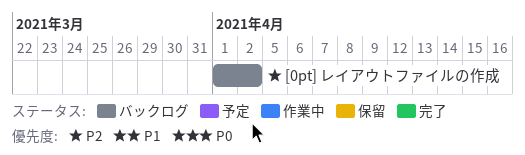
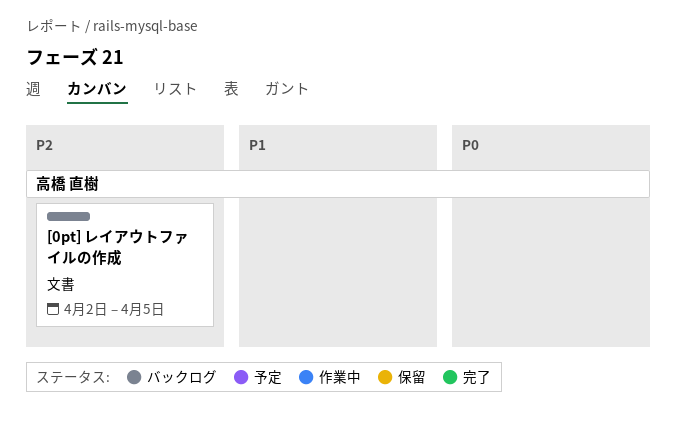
[0pt] レイアウトファイルの作成, start: Apr 1 -> Apr 2
[0pt] レイアウトファイルの作成, due: Apr 2 -> Apr 5

